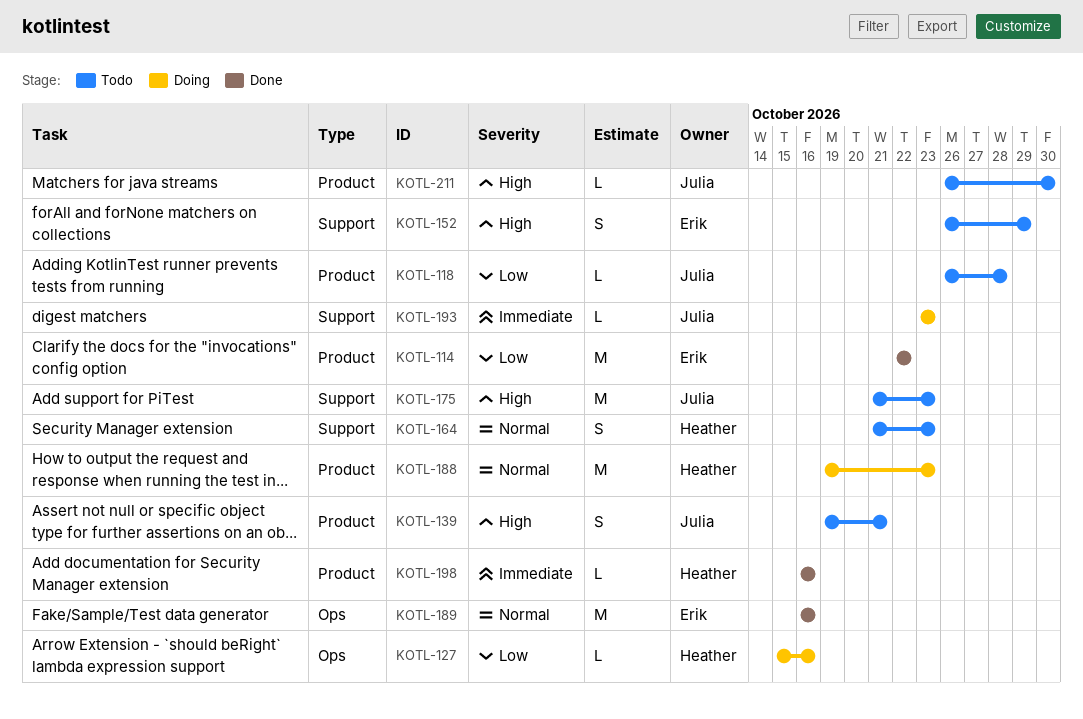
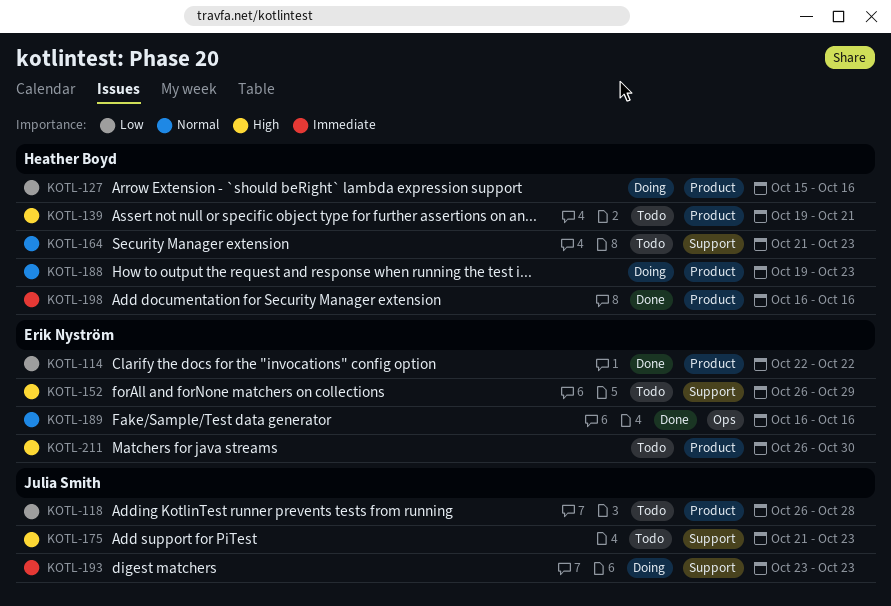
KOTL-127, label: Ops -> Product
KOTL-139, owner: Julia Smith -> Heather Boyd
KOTL-211, owner: Julia Smith -> Erik Nyström

